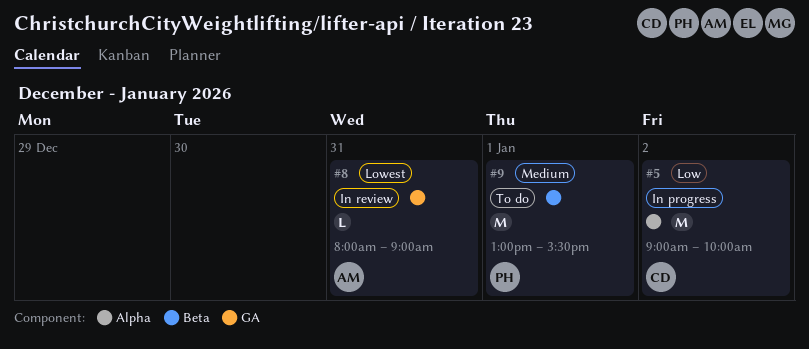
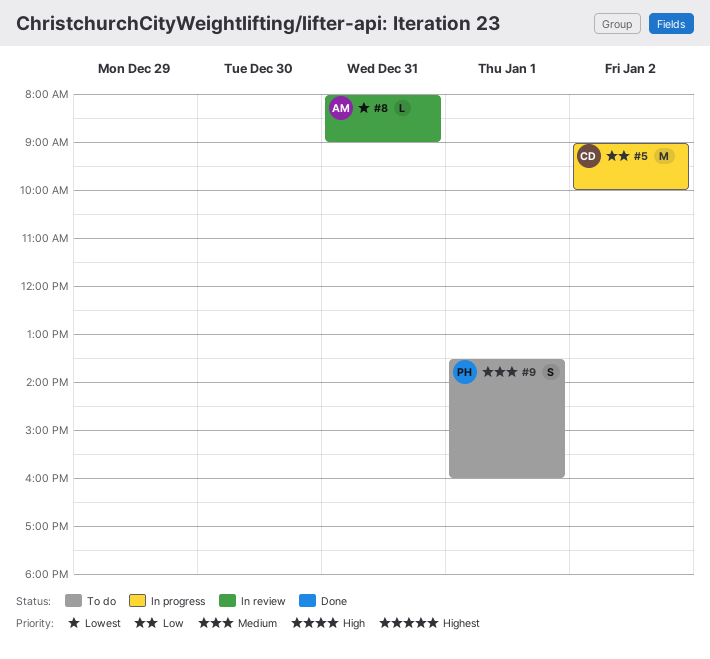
#9, estimate: M -> S
#9, begins: 13:00 -> 13:30
#9, ends: 15:30 -> 16:00

